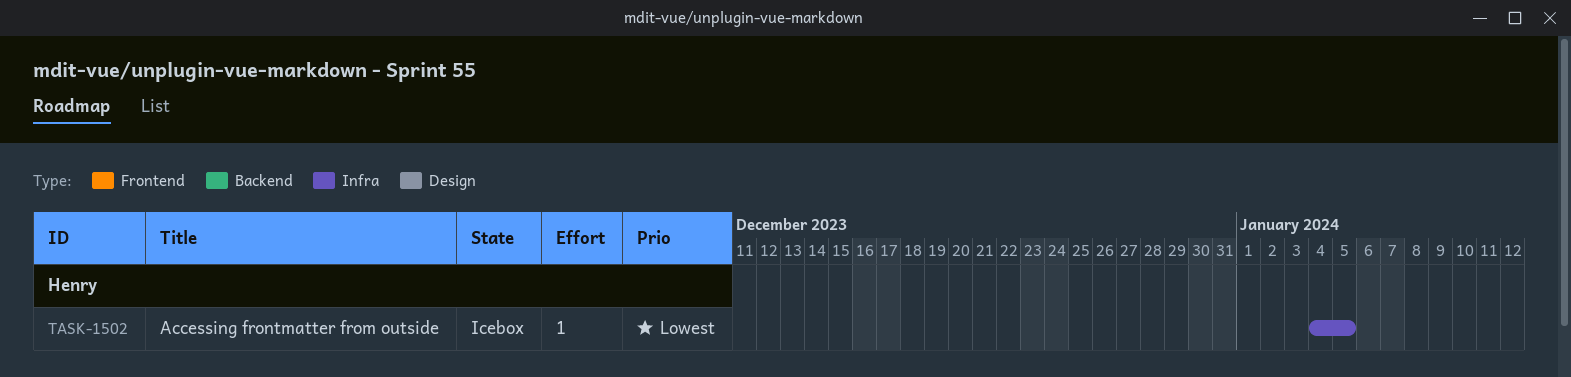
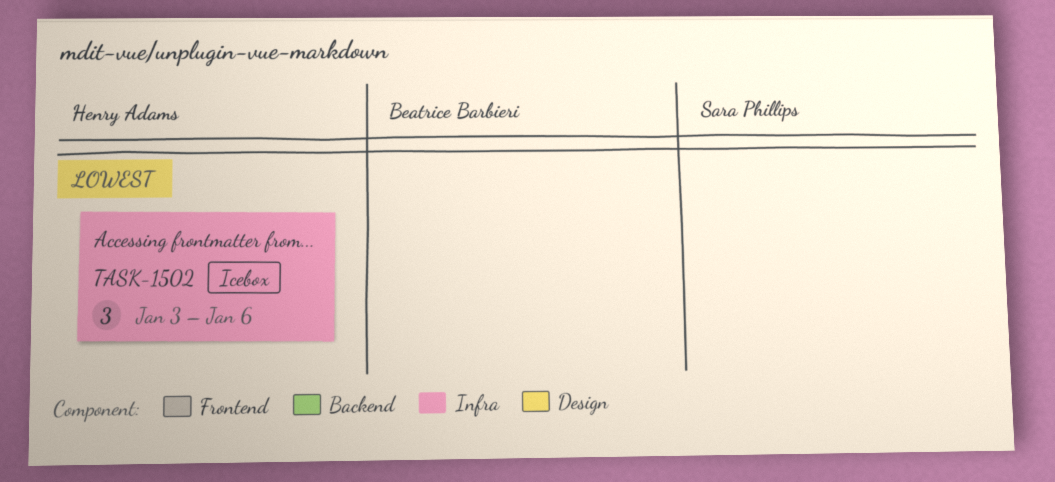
TASK-1502, estimate: 1 -> 3
TASK-1502, start: Jan 4 -> Jan 3
TASK-1502, due: Jan 5 -> Jan 6

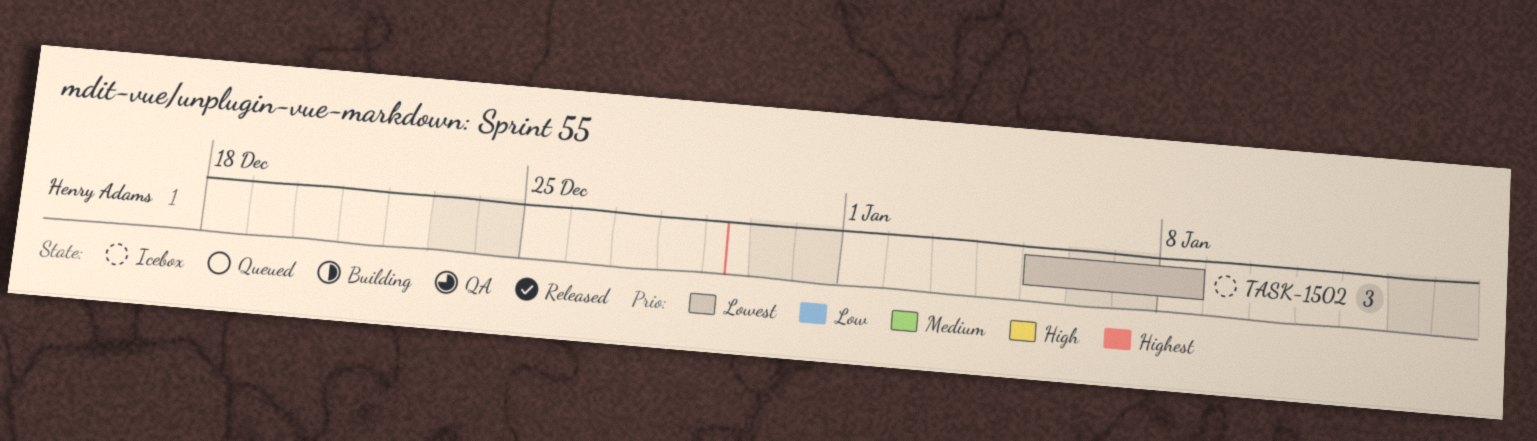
TASK-1502, start: Jan 3 -> Jan 5
TASK-1502, due: Jan 6 -> Jan 8

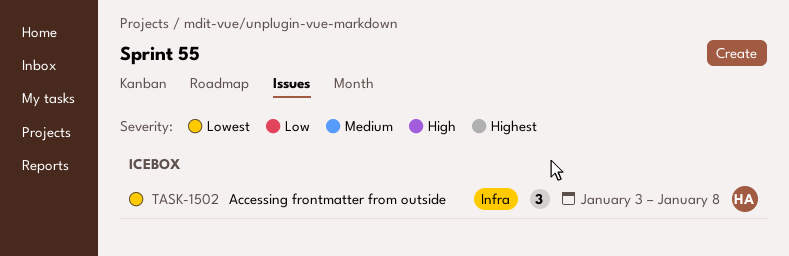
TASK-1502, start: Jan 5 -> Jan 3

